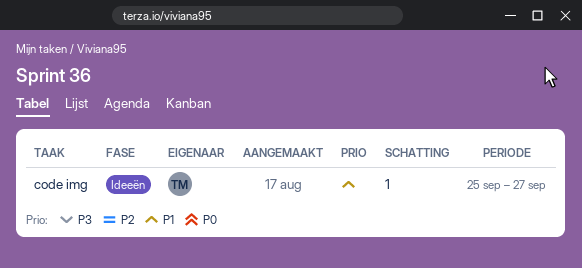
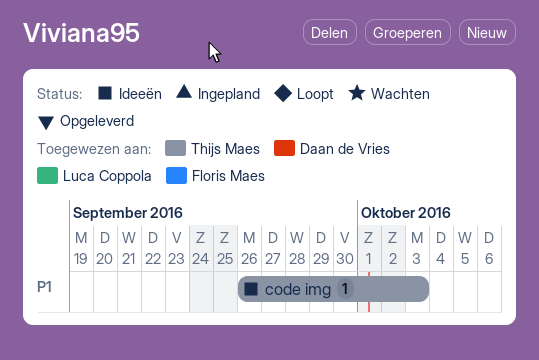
code img, start: Sep 25 -> Sep 26
code img, due: Sep 27 -> Oct 3

